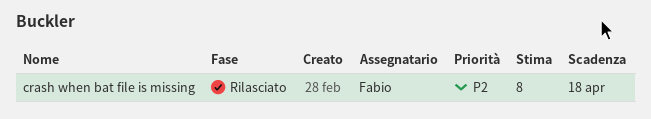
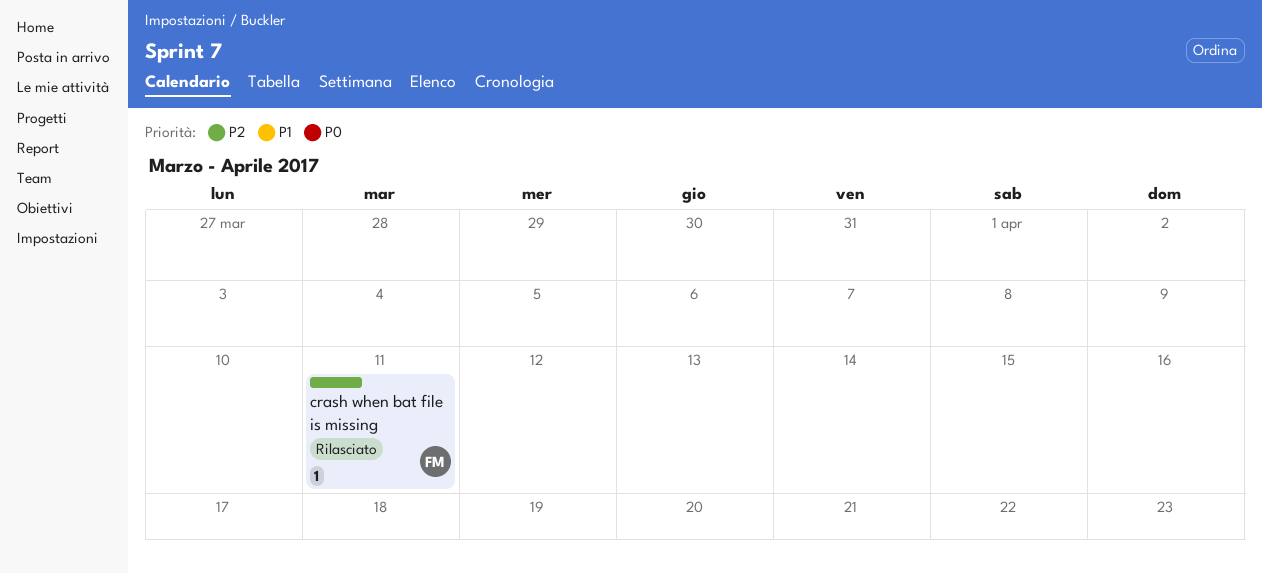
crash when bat file is missing, estimate: 8 -> 1
crash when bat file is missing, due: Apr 18 -> Apr 11

